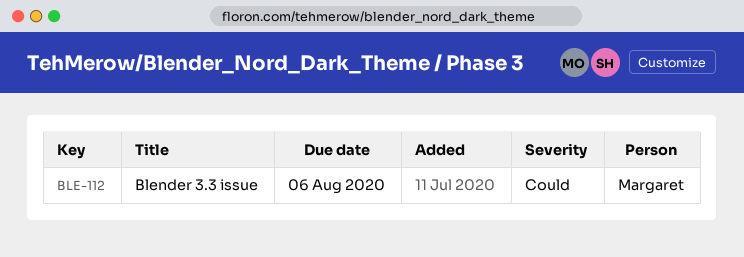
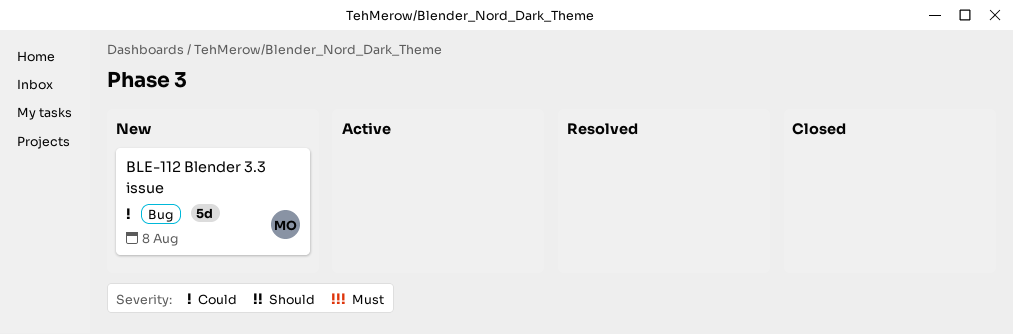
BLE-112, due: Aug 6 -> Aug 8

